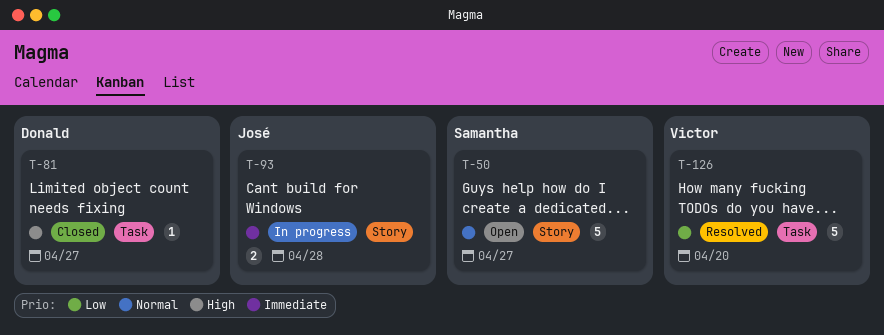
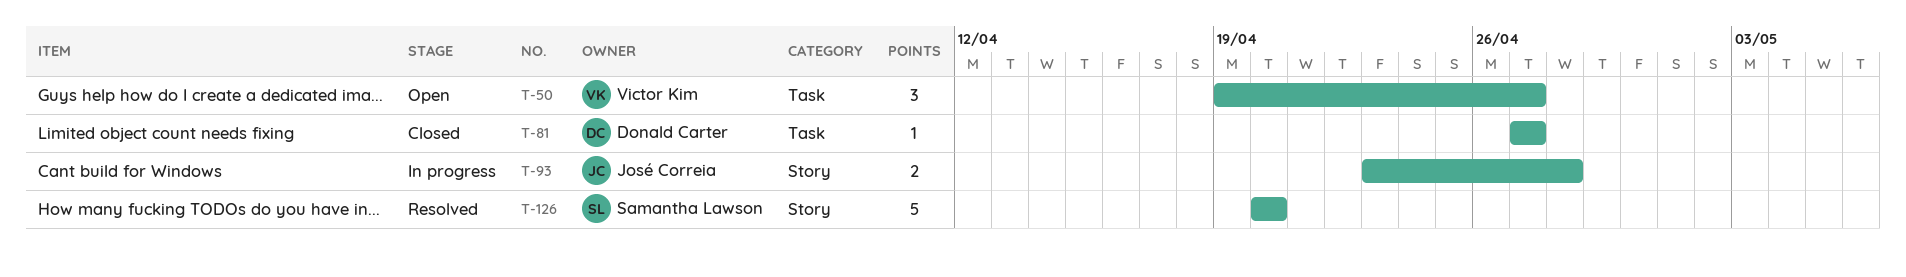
T-50, owner: Samantha Lawson -> Victor Kim
T-50, label: Story -> Task
T-50, estimate: 5 -> 3
T-126, owner: Victor Kim -> Samantha Lawson
T-126, label: Task -> Story

